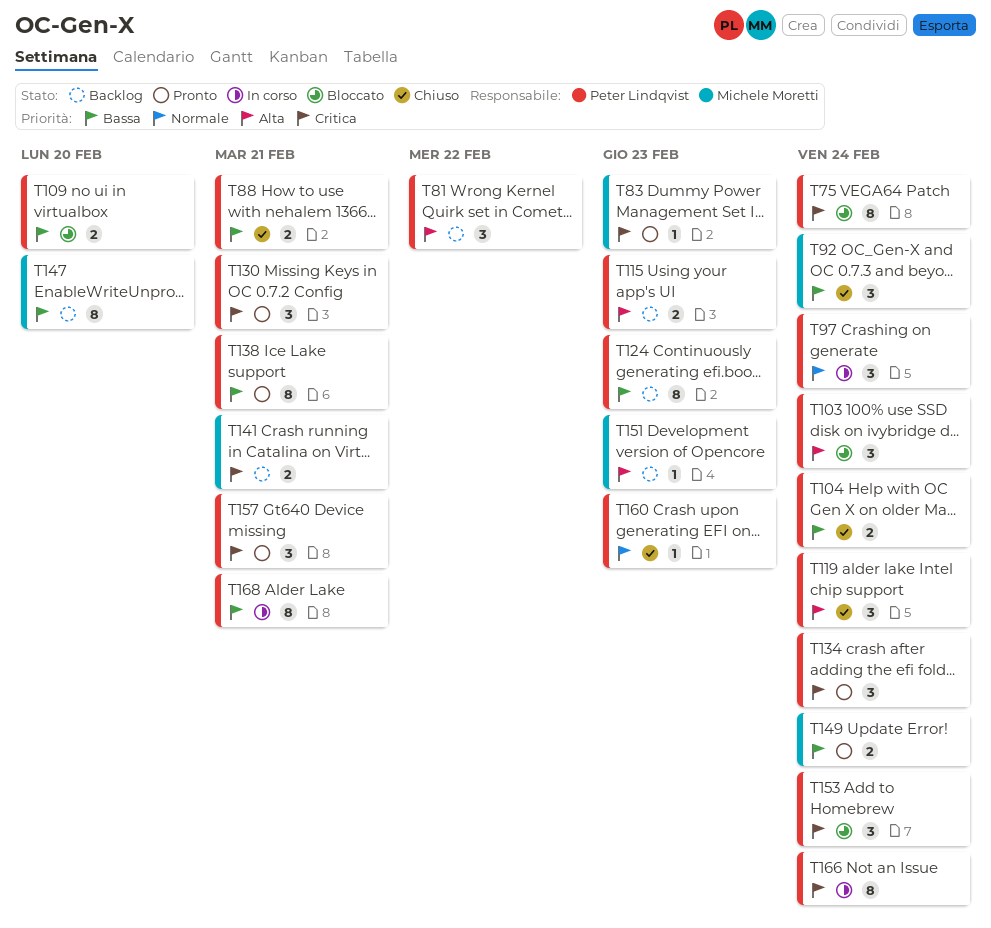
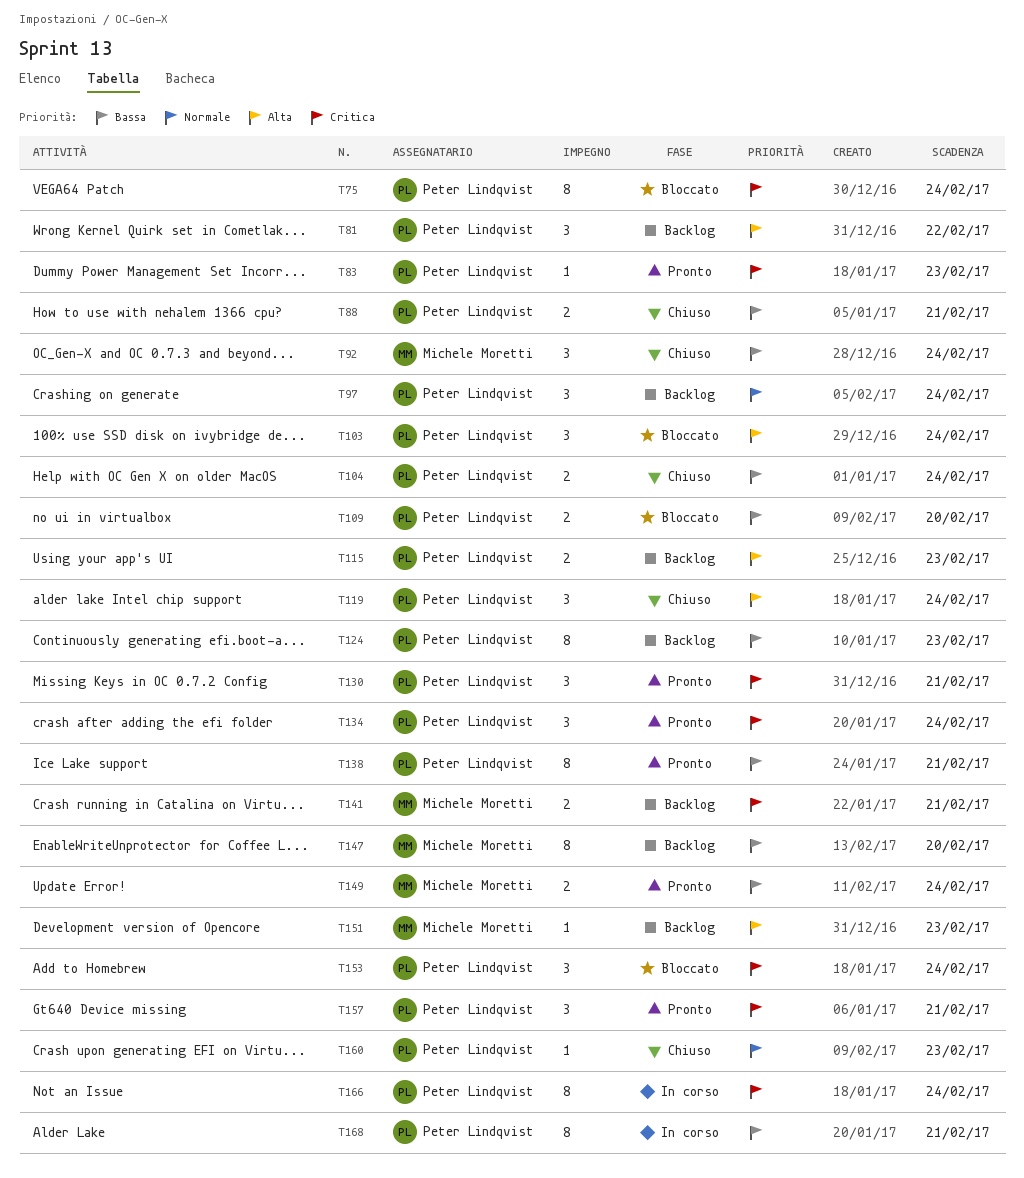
T83, owner: Michele Moretti -> Peter Lindqvist
T97, status: In corso -> Backlog

